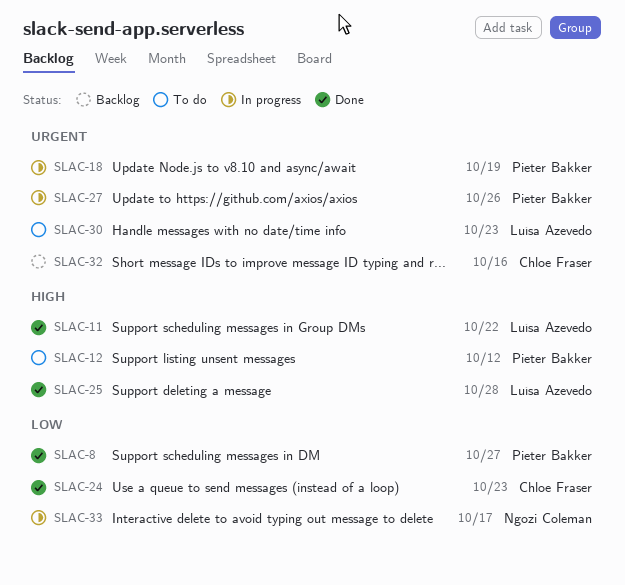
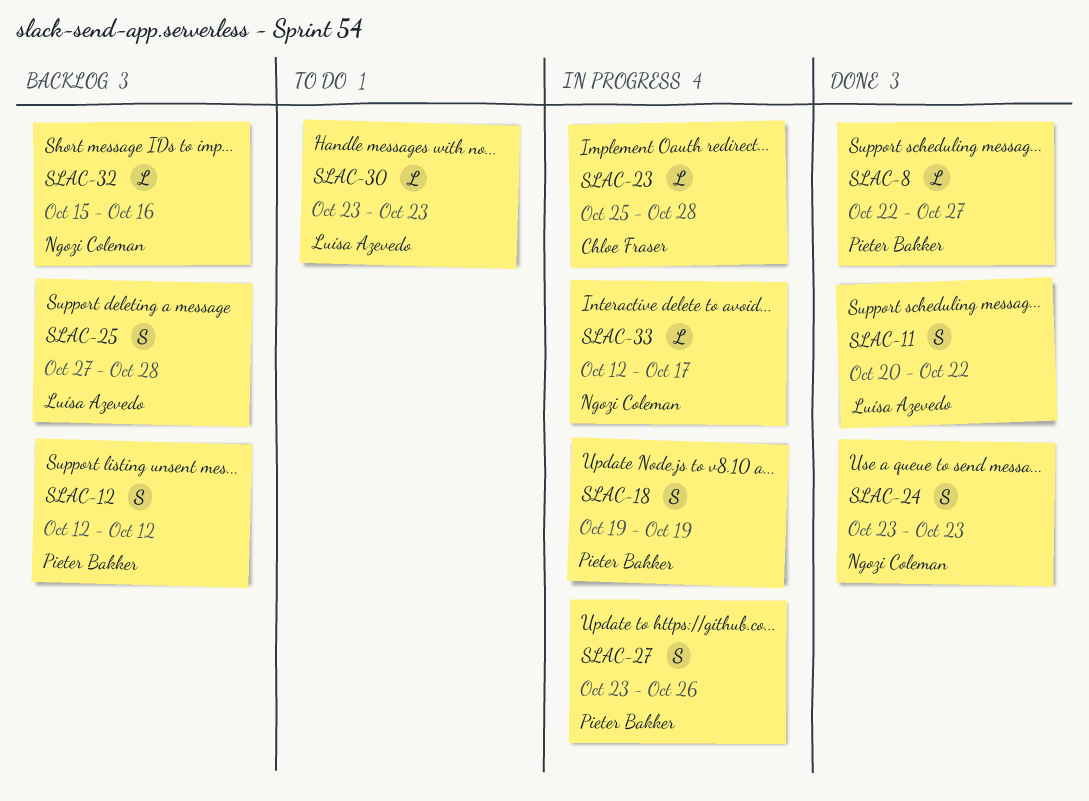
SLAC-12, status: To do -> Backlog
SLAC-23: none -> present
SLAC-24, owner: Chloe Fraser -> Ngozi Coleman
SLAC-25, status: Done -> Backlog
SLAC-32, owner: Chloe Fraser -> Ngozi Coleman

